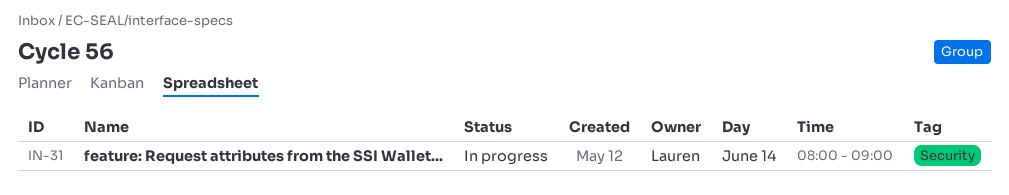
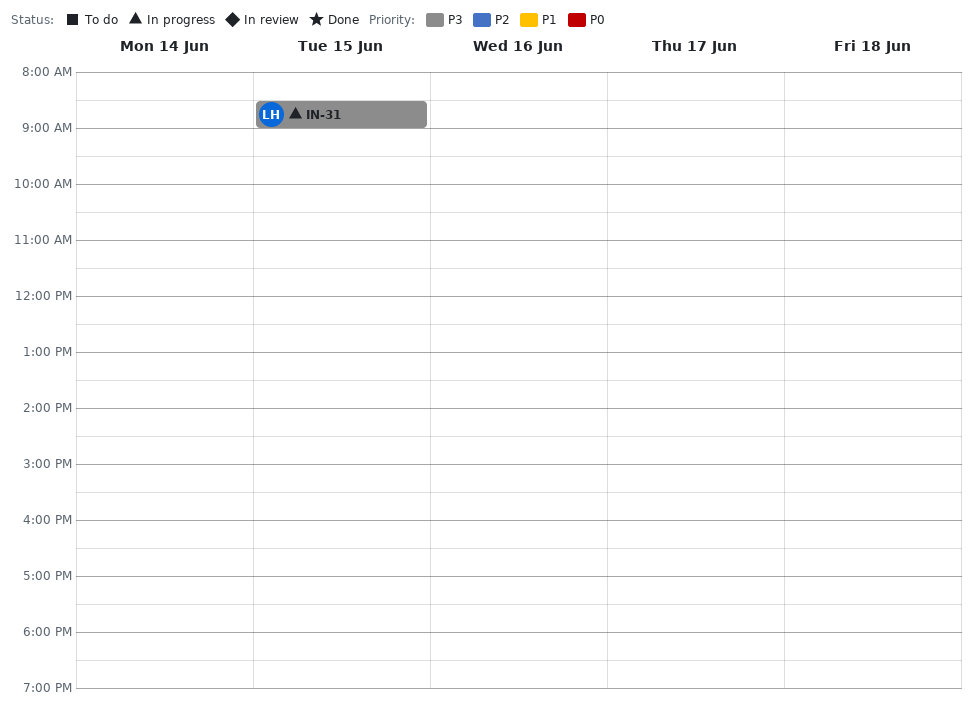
IN-31, day: Jun 14 -> Jun 15
IN-31, begins: 08:00 -> 08:30

